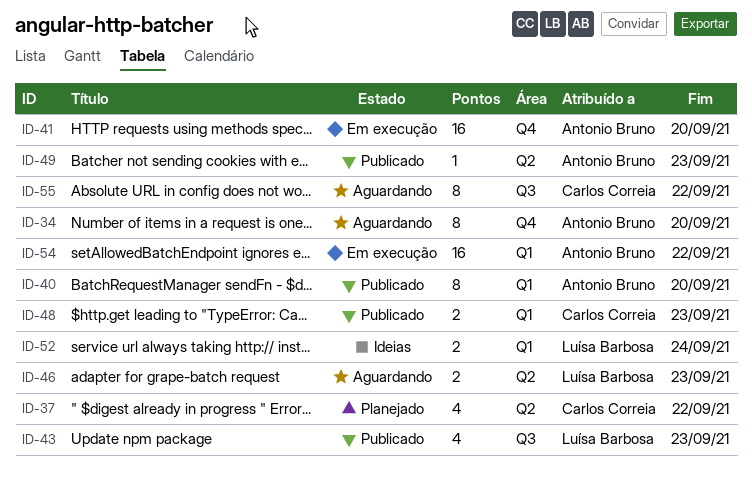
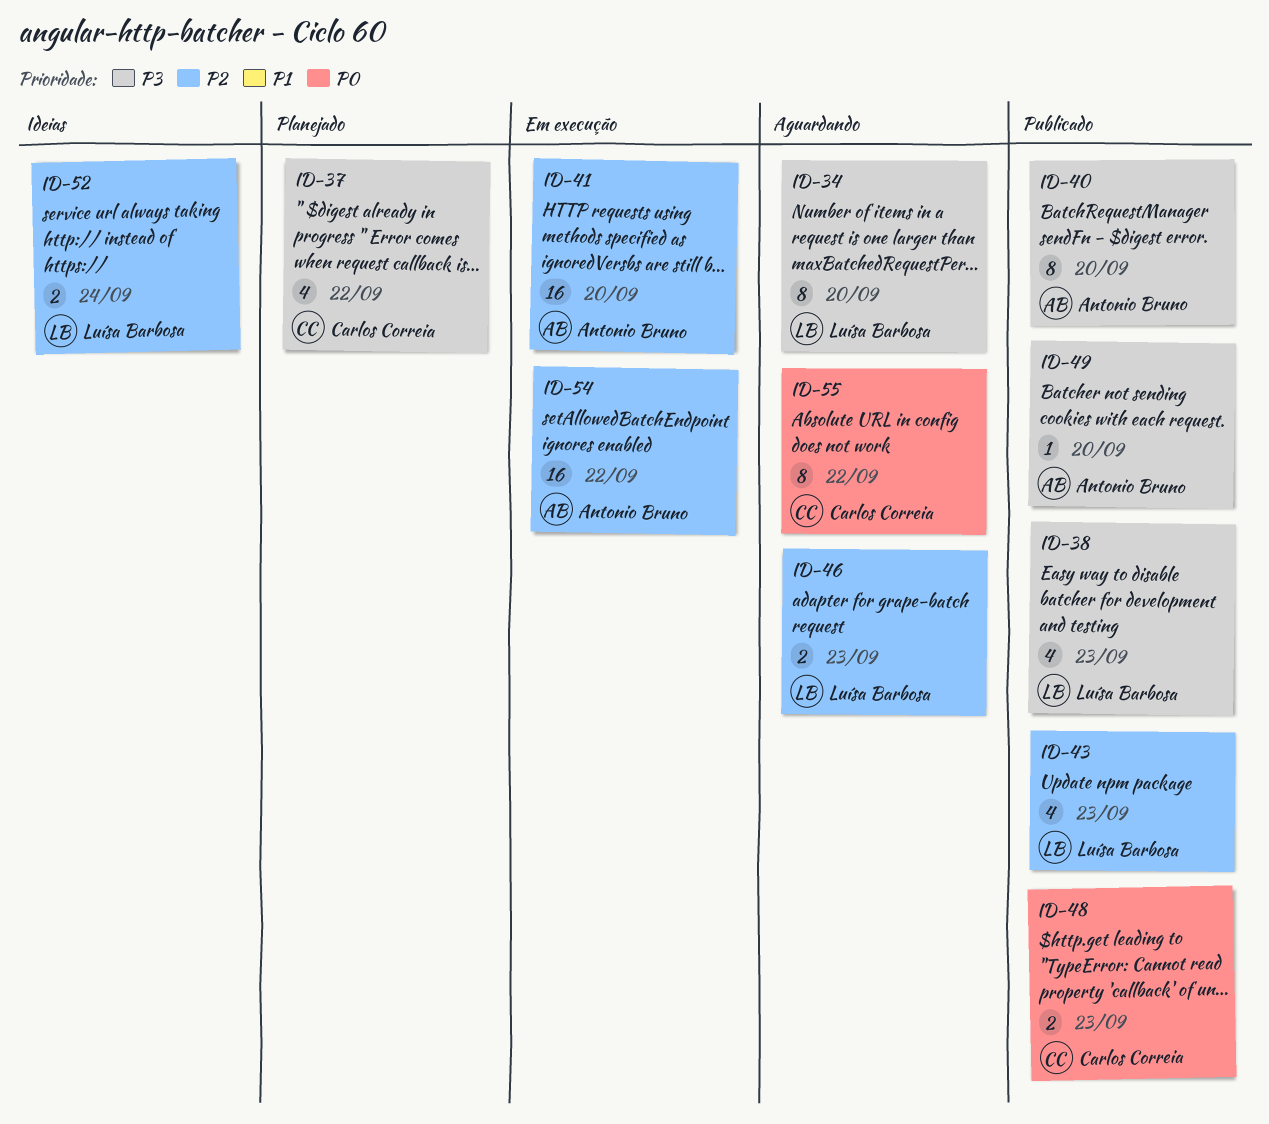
ID-34, owner: Antonio Bruno -> Luísa Barbosa
ID-38: none -> present
ID-49, due: Sep 23 -> Sep 20

